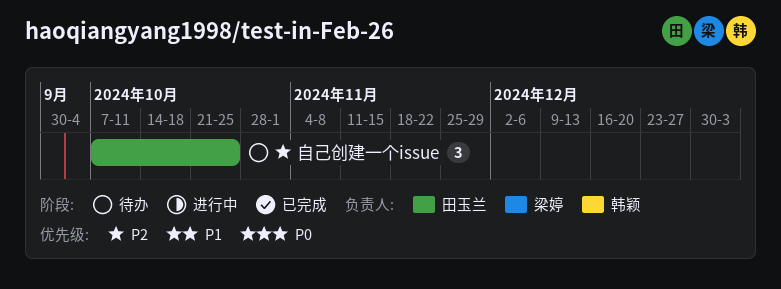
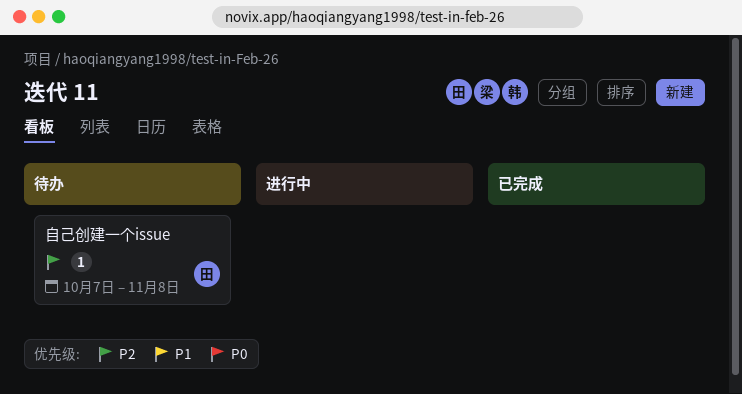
自己创建一个issue, estimate: 3 -> 1
自己创建一个issue, due: Oct 25 -> Nov 8

